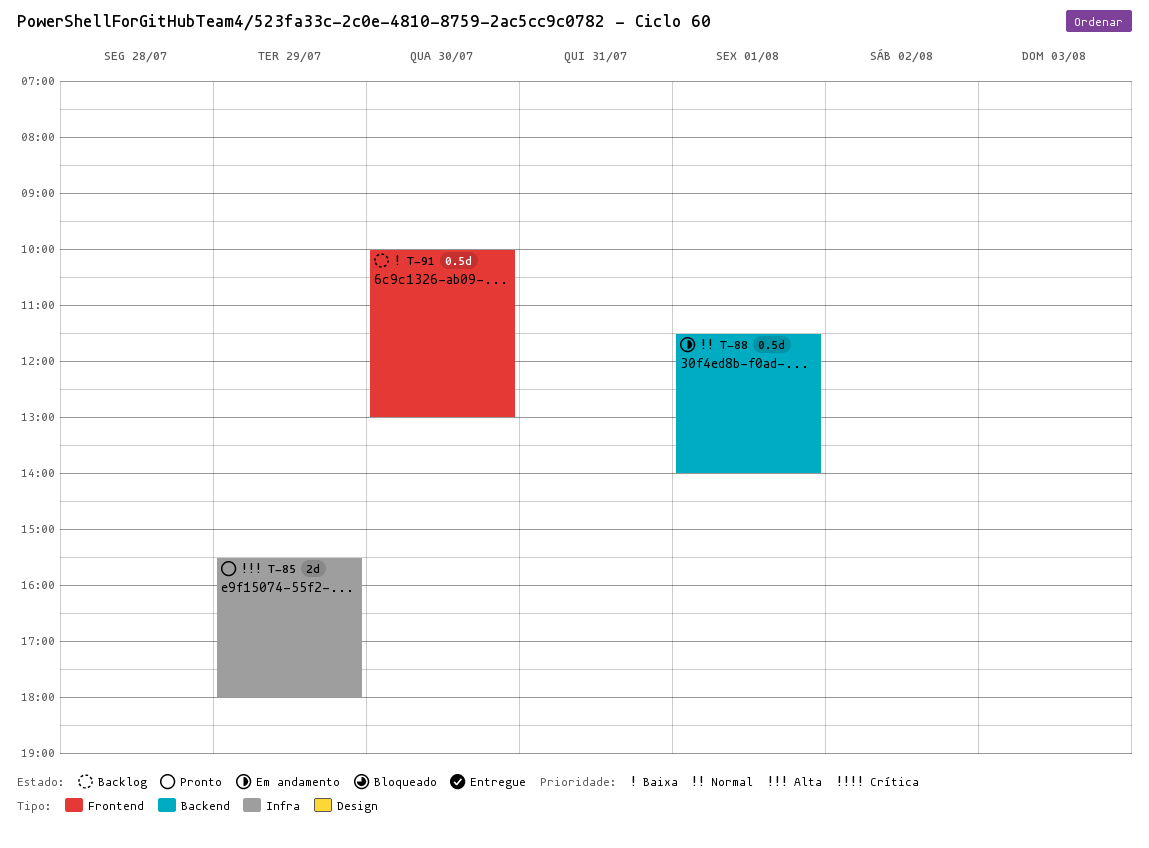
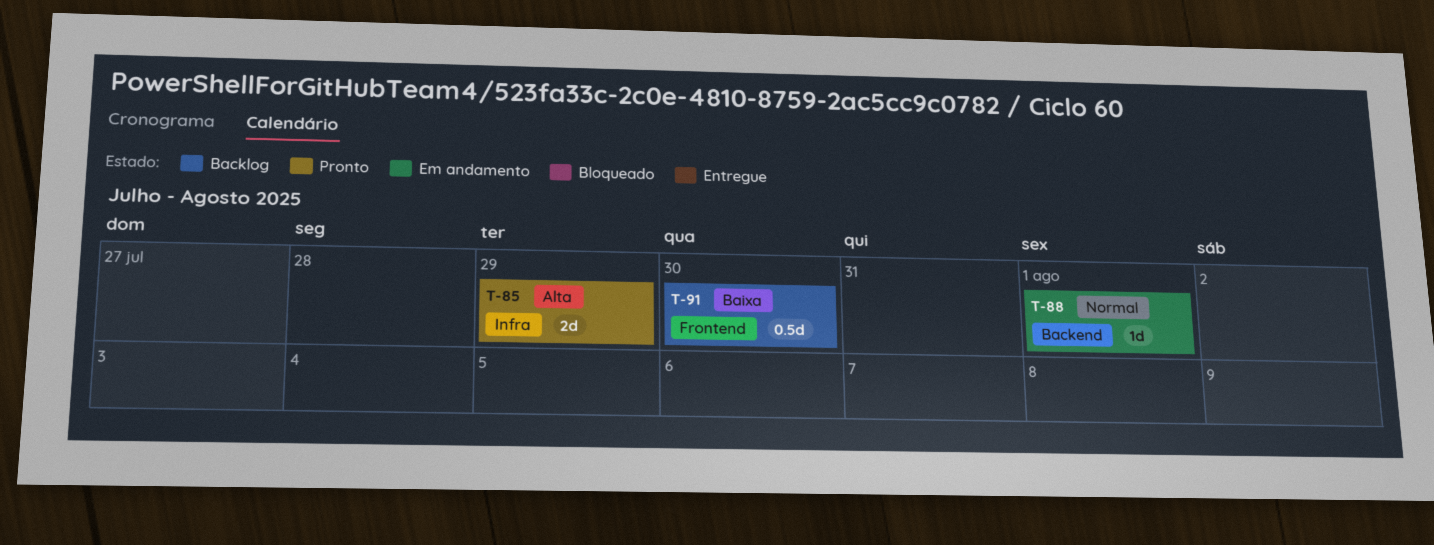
T-88, estimate: 0.5d -> 1d

